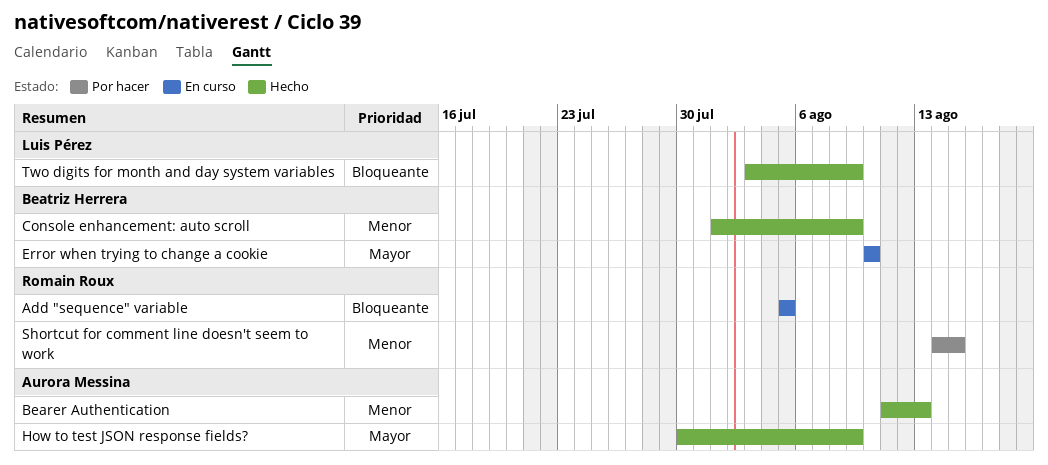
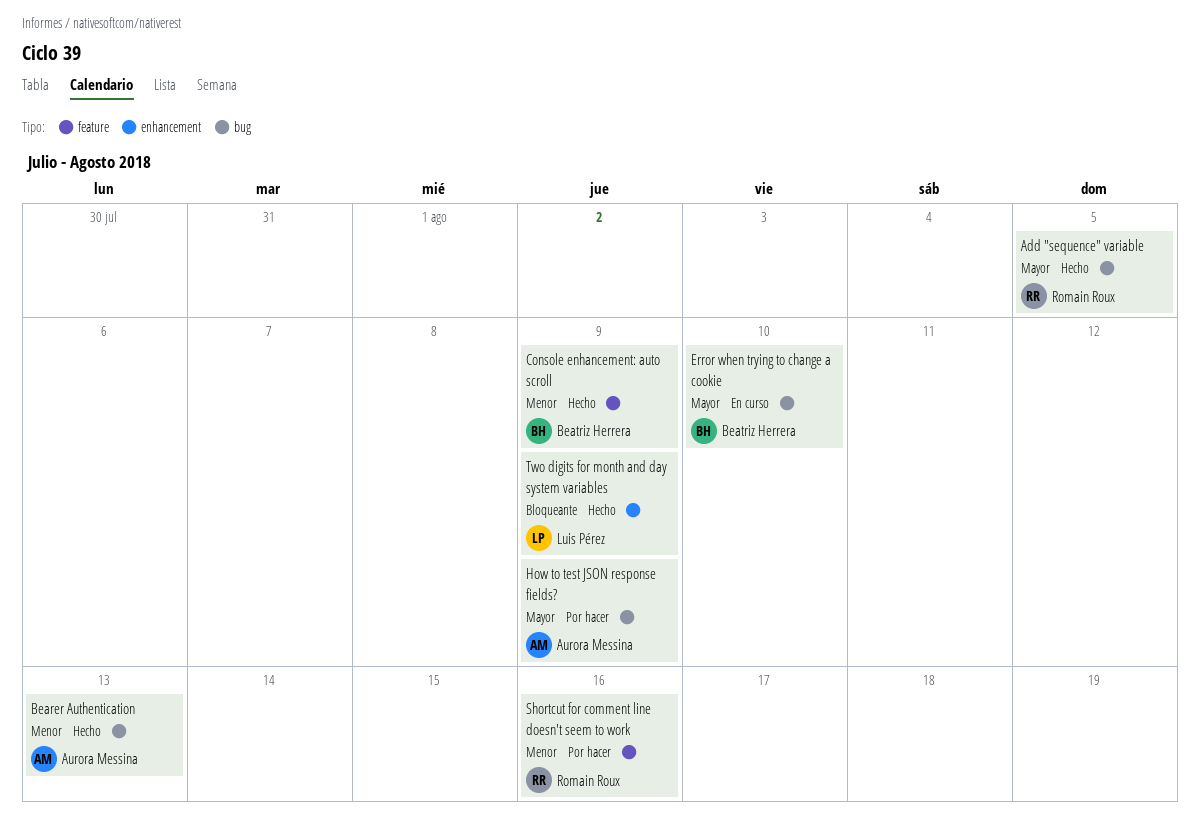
Add "sequence" variable, status: En curso -> Hecho
Add "sequence" variable, priority: Bloqueante -> Mayor
How to test JSON response fields?, status: Hecho -> Por hacer
Shortcut for comment line doesn't seem to work, due: Aug 15 -> Aug 16

